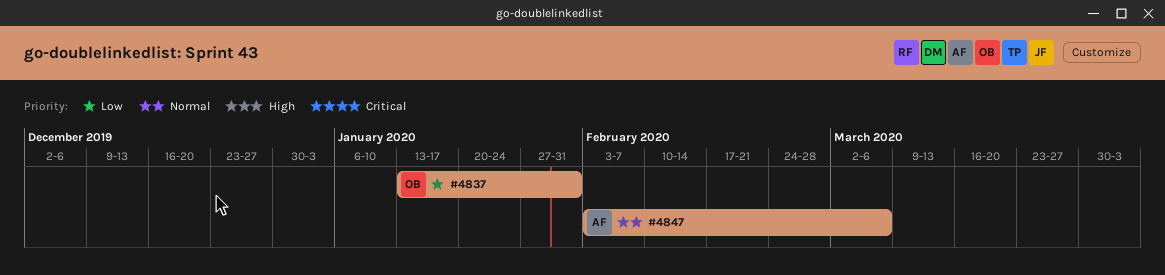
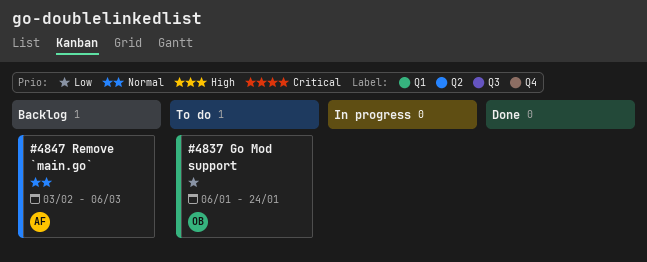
#4837, start: Jan 13 -> Jan 6
#4837, due: Jan 31 -> Jan 24

